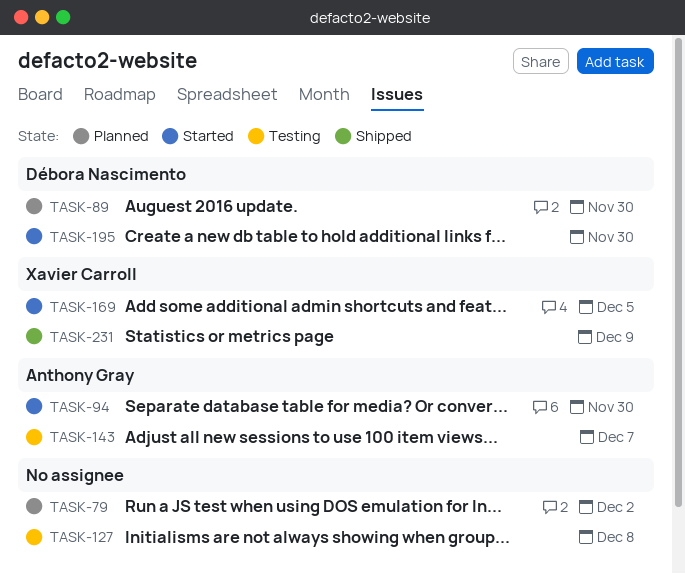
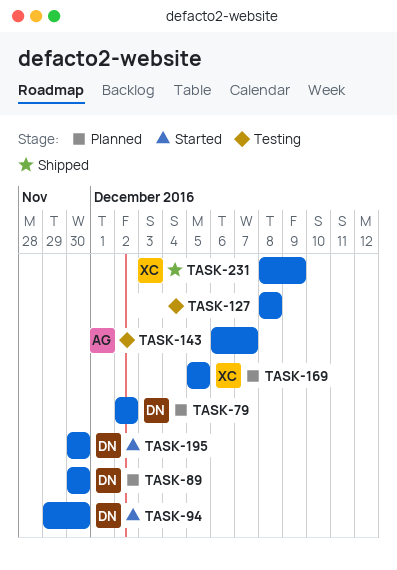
TASK-79, owner: none -> Débora Nascimento
TASK-94, owner: Anthony Gray -> Débora Nascimento
TASK-169, status: Started -> Planned

